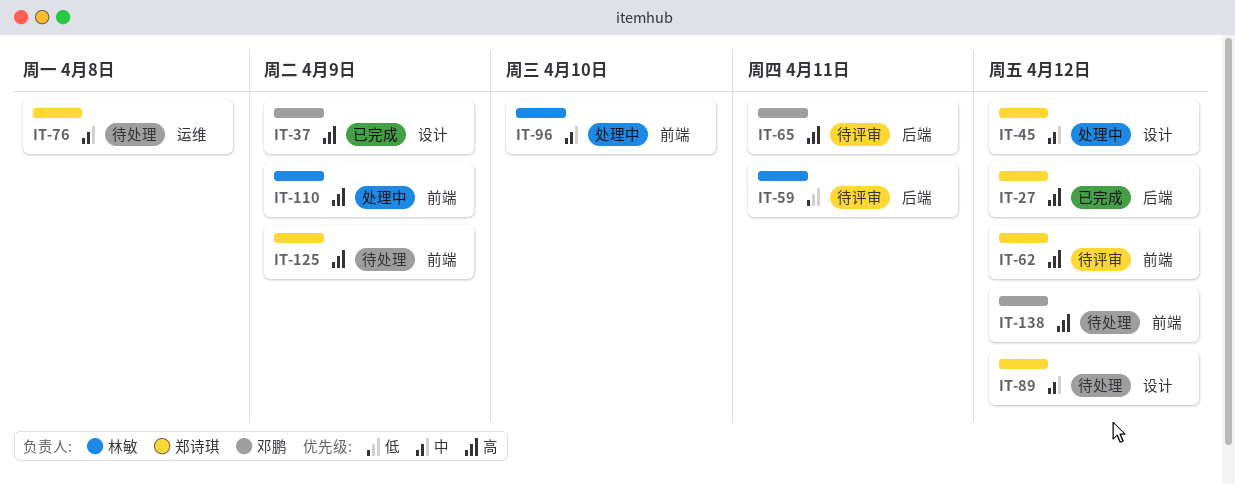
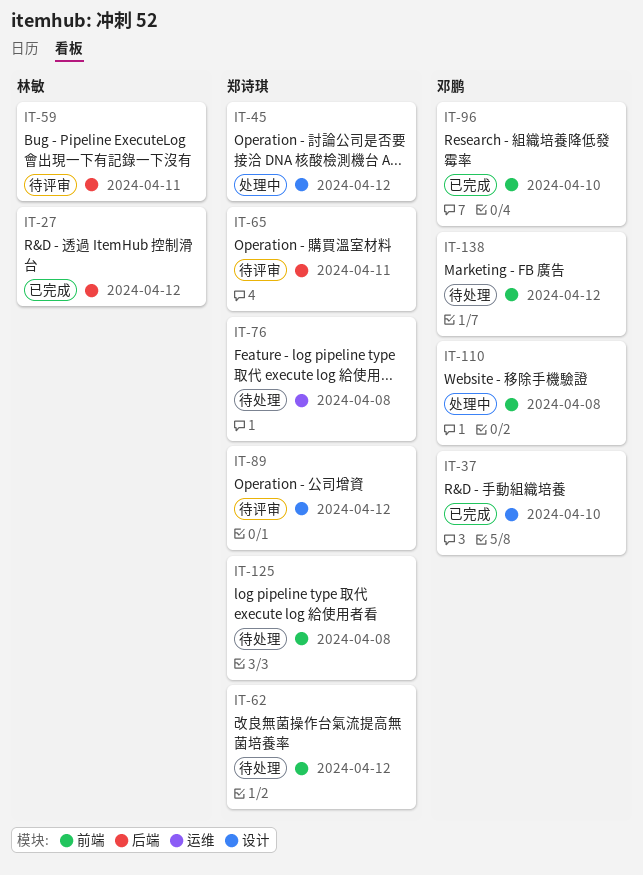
IT-27, owner: 郑诗琪 -> 林敏
IT-37, due: Apr 9 -> Apr 10
IT-62, status: 待评审 -> 待处理
IT-65, owner: 邓鹏 -> 郑诗琪
IT-89, status: 待处理 -> 待评审
IT-96, status: 处理中 -> 已完成
IT-96, owner: 林敏 -> 邓鹏
IT-110, owner: 林敏 -> 邓鹏
IT-110, due: Apr 9 -> Apr 8
IT-125, due: Apr 9 -> Apr 8

